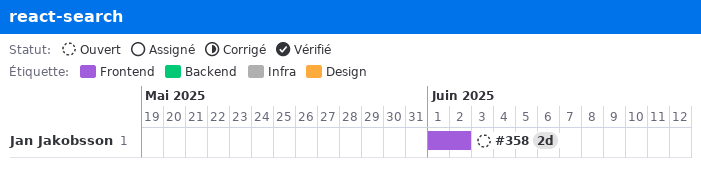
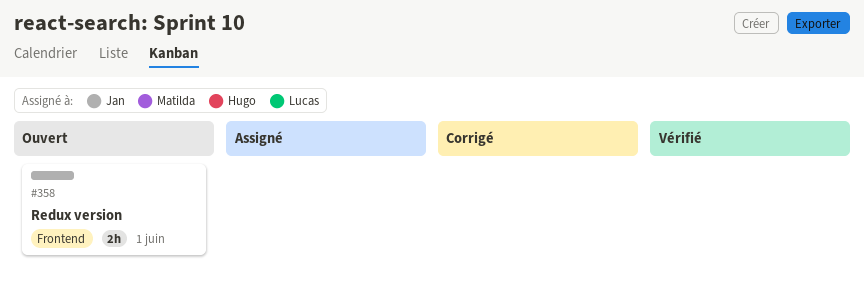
#358, estimate: 2d -> 2h
#358, due: Jun 2 -> Jun 1

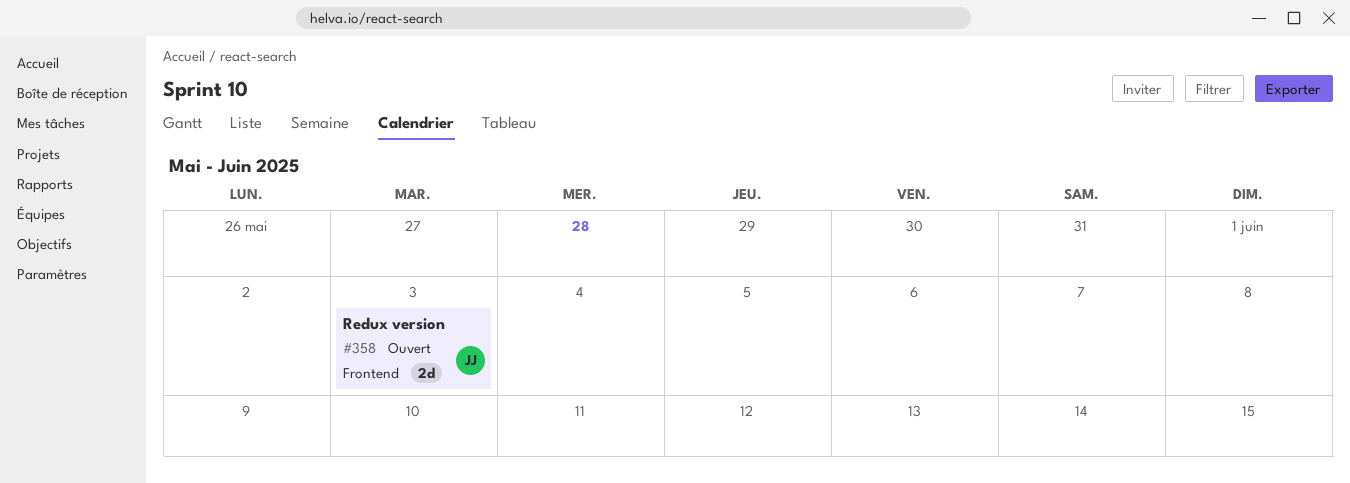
#358, estimate: 2h -> 2d
#358, due: Jun 1 -> Jun 3

